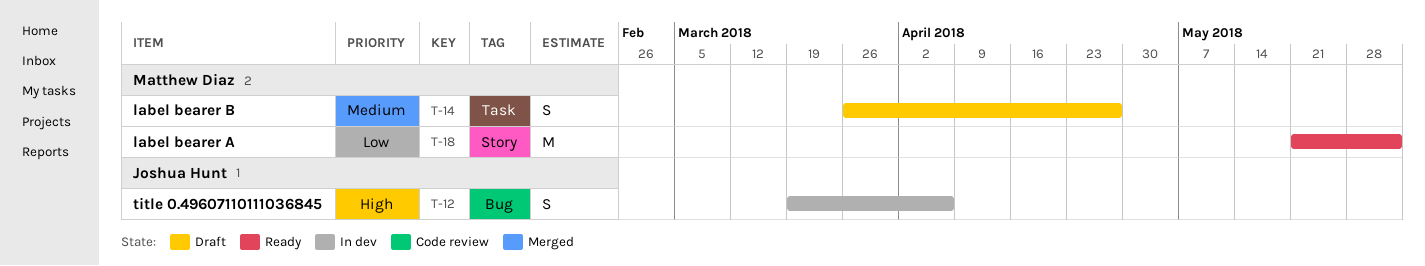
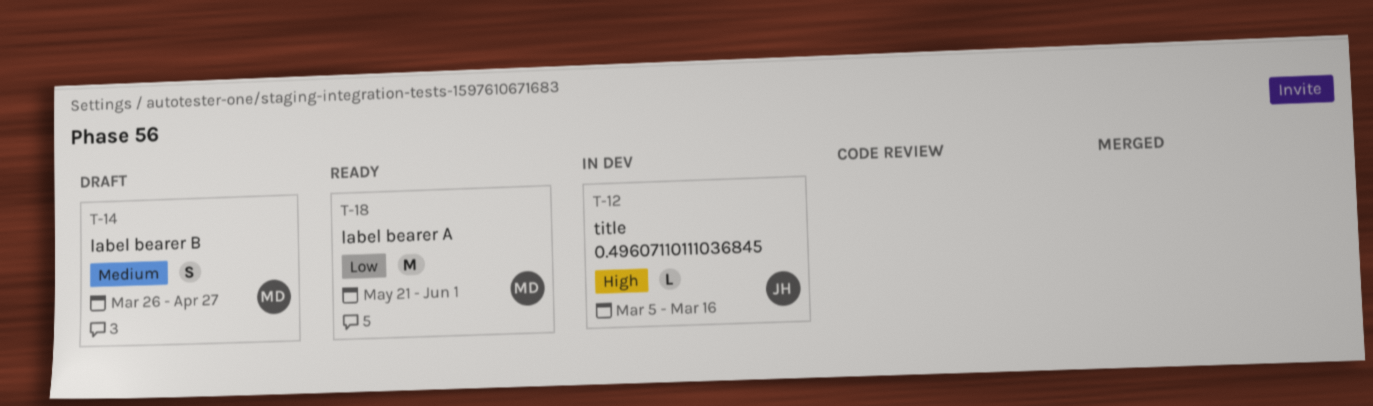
T-12, estimate: S -> L
T-12, start: Mar 19 -> Mar 5
T-12, due: Apr 6 -> Mar 16

